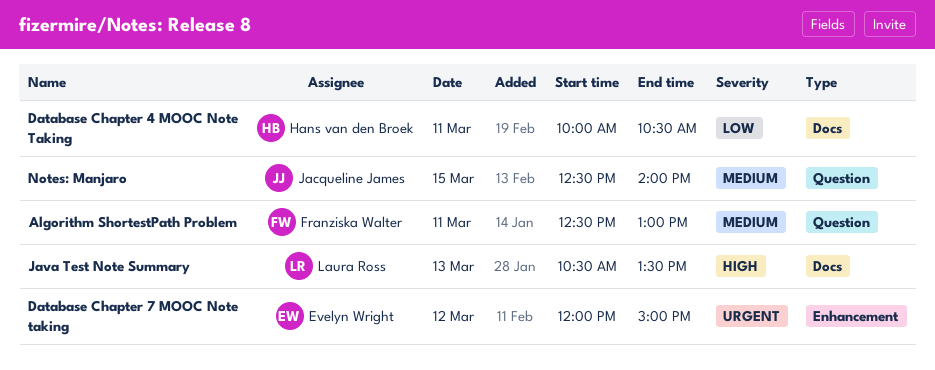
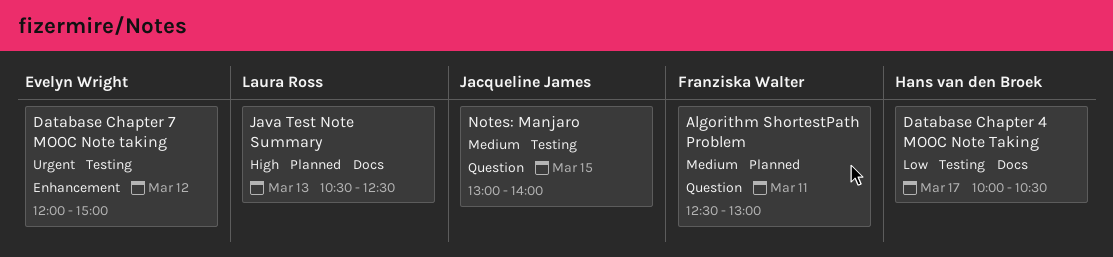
Database Chapter 4 MOOC Note Taking, day: Mar 11 -> Mar 17
Java Test Note Summary, ends: 13:30 -> 12:30
Notes: Manjaro, begins: 12:30 -> 13:00

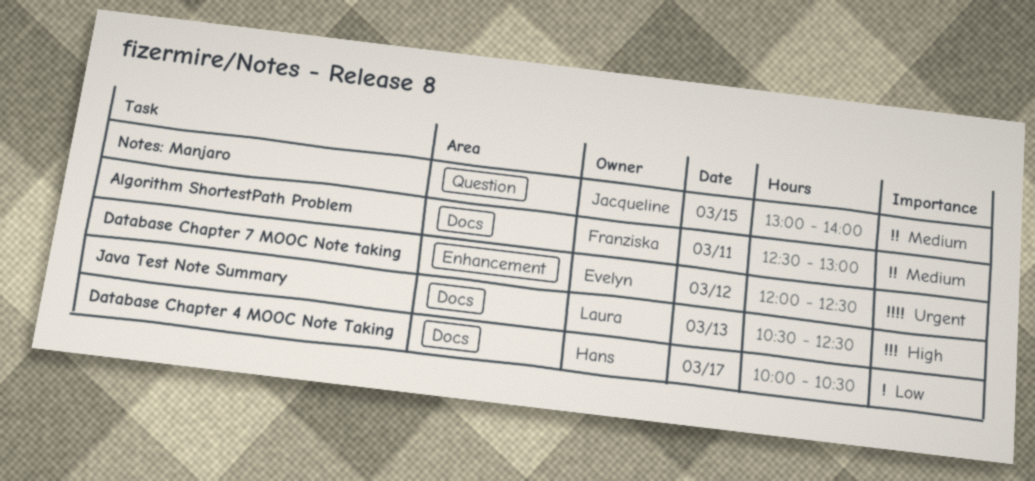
Algorithm ShortestPath Problem, label: Question -> Docs
Database Chapter 7 MOOC Note taking, ends: 15:00 -> 12:30

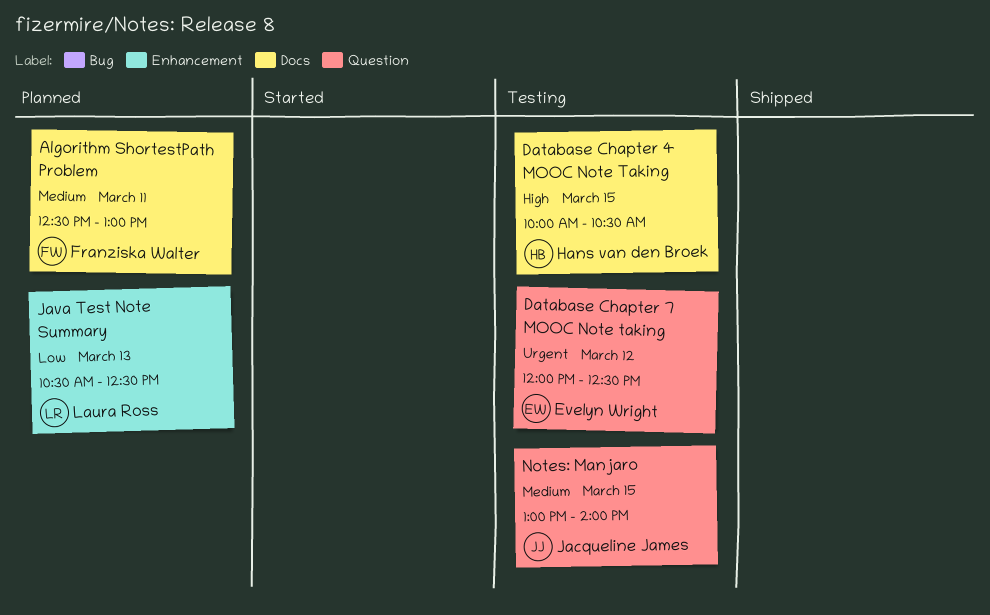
Database Chapter 4 MOOC Note Taking, priority: Low -> High
Database Chapter 4 MOOC Note Taking, day: Mar 17 -> Mar 15
Database Chapter 7 MOOC Note taking, label: Enhancement -> Question
Java Test Note Summary, priority: High -> Low
Java Test Note Summary, label: Docs -> Enhancement

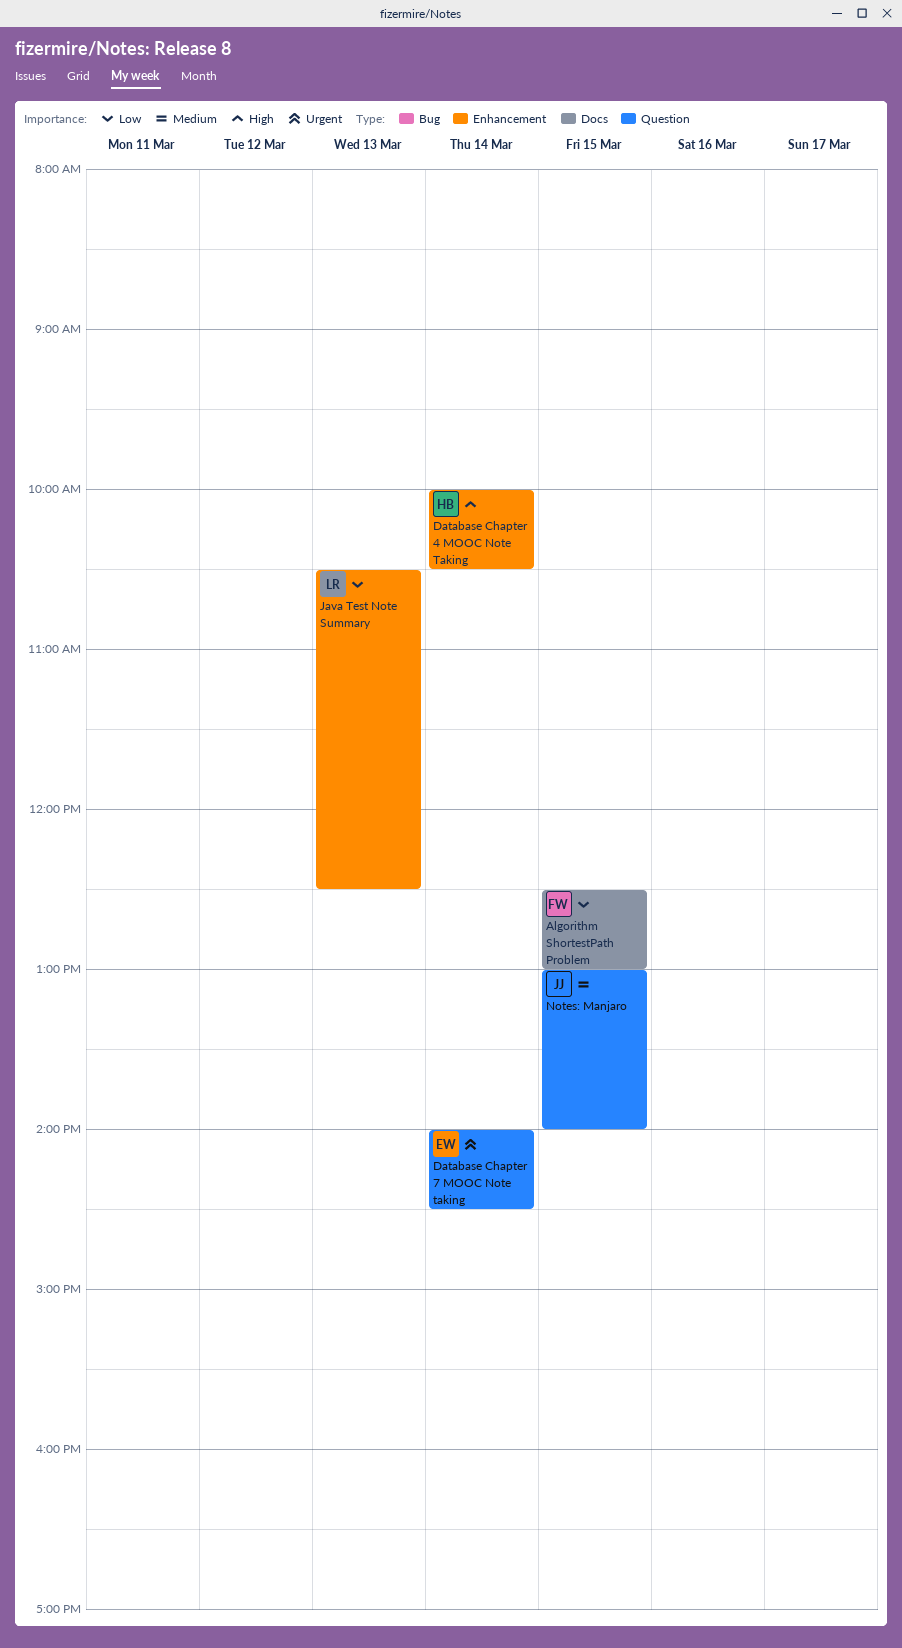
Algorithm ShortestPath Problem, priority: Medium -> Low
Algorithm ShortestPath Problem, day: Mar 11 -> Mar 15
Database Chapter 4 MOOC Note Taking, label: Docs -> Enhancement
Database Chapter 4 MOOC Note Taking, day: Mar 15 -> Mar 14
Database Chapter 7 MOOC Note taking, day: Mar 12 -> Mar 14
Database Chapter 7 MOOC Note taking, begins: 12:00 -> 14:00
Database Chapter 7 MOOC Note taking, ends: 12:30 -> 14:30

